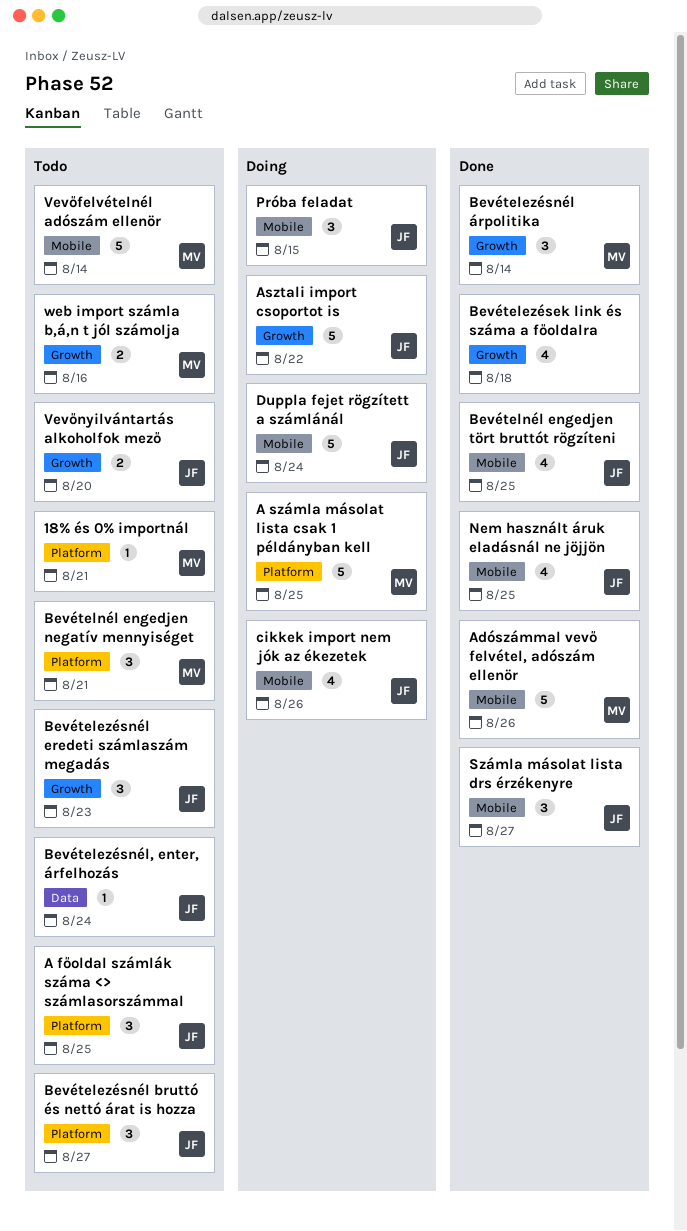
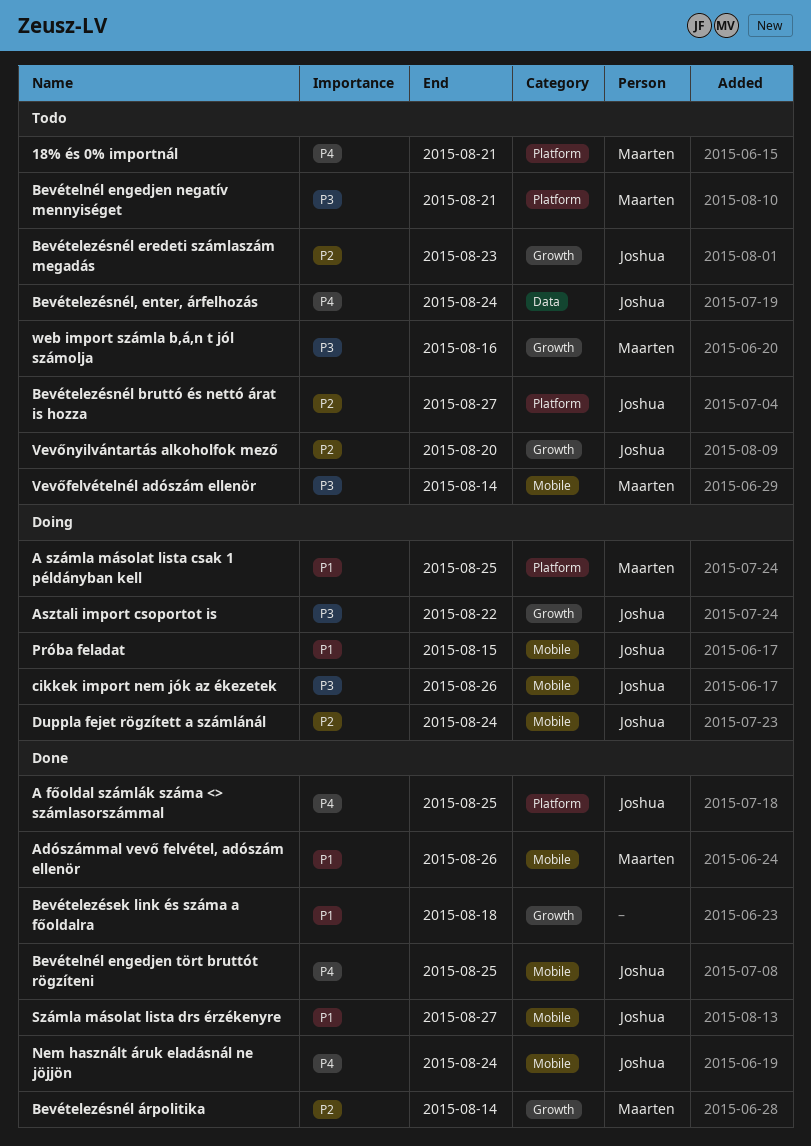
A főoldal számlák száma <> számlasorszámmal, status: Todo -> Done
Nem használt áruk eladásnál ne jöjjön, due: Aug 25 -> Aug 24

